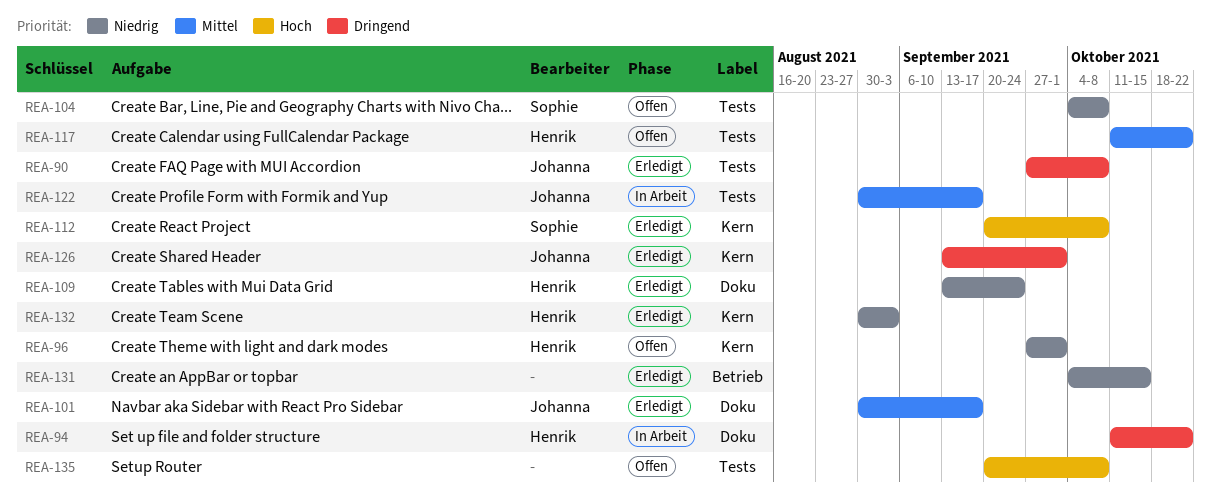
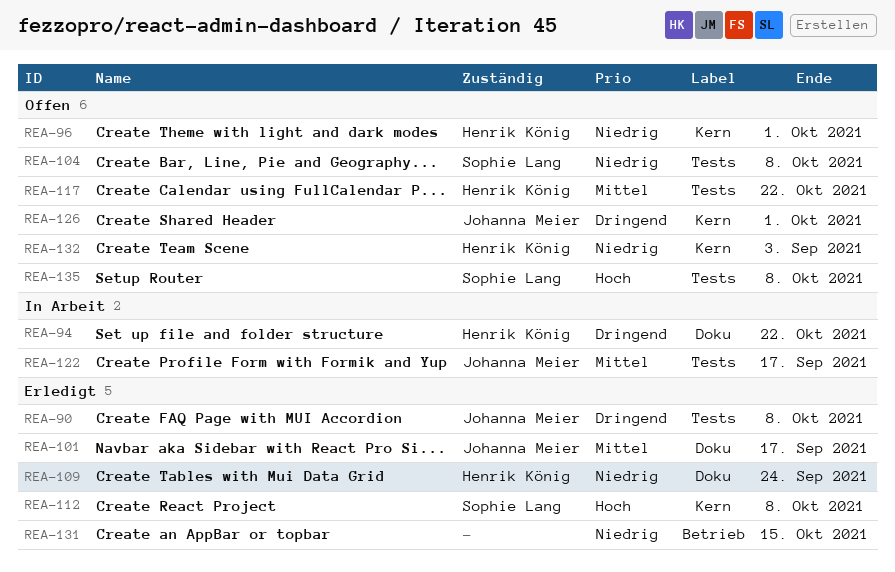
REA-126, status: Erledigt -> Offen
REA-132, status: Erledigt -> Offen
REA-135, owner: none -> Sophie Lang

